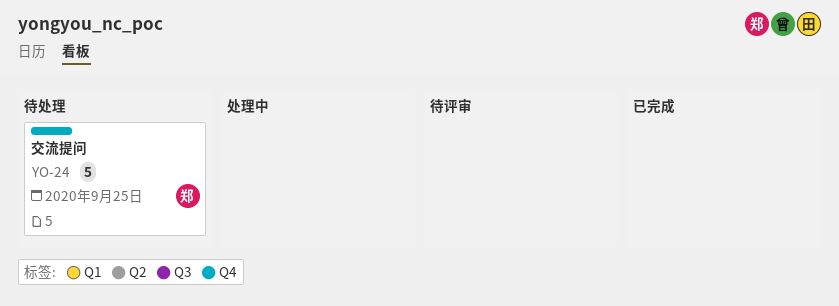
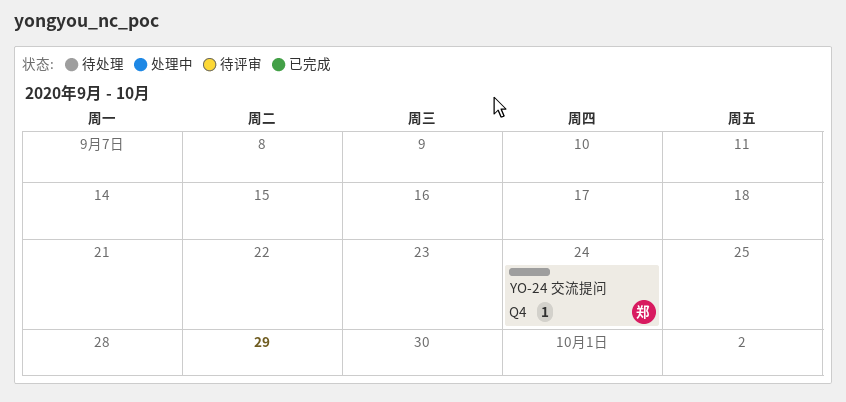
YO-24, estimate: 5 -> 1
YO-24, due: Sep 25 -> Sep 24

